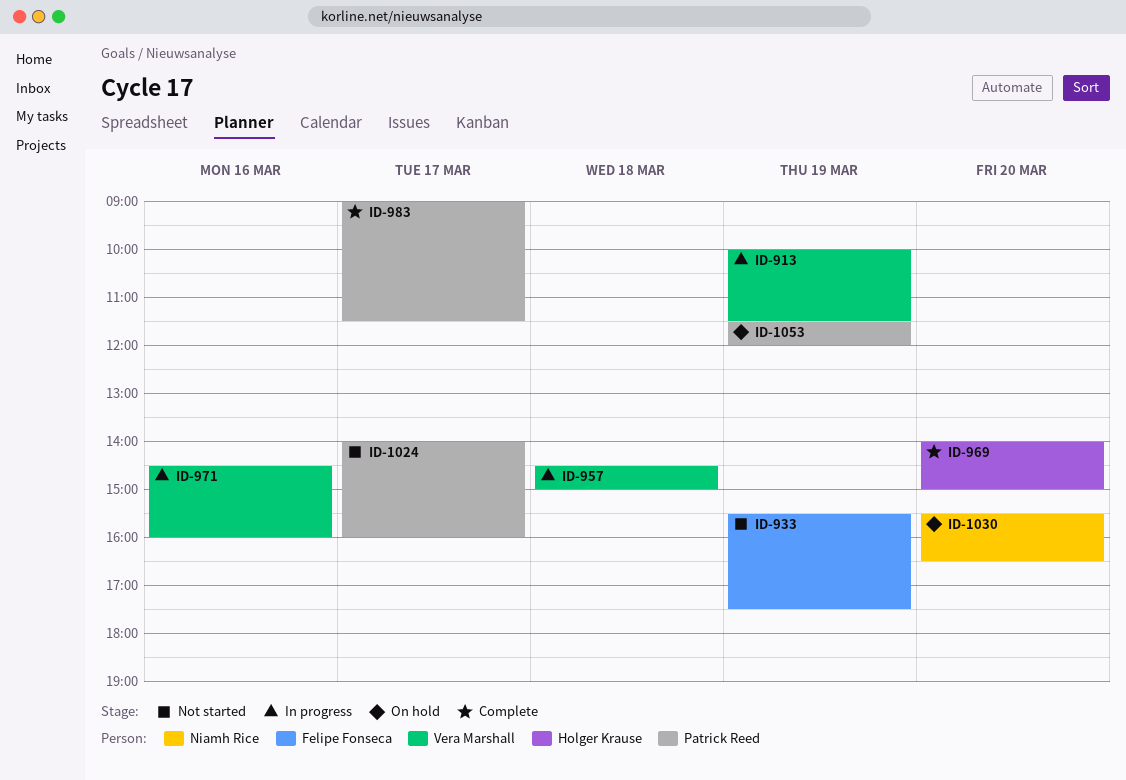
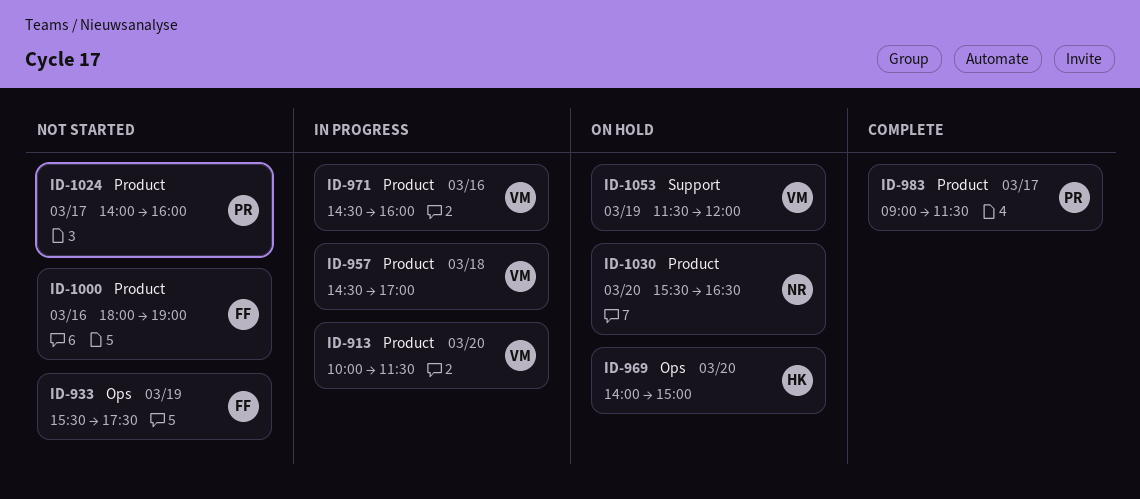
ID-913, day: Mar 19 -> Mar 20
ID-957, ends: 15:00 -> 17:00
ID-969, status: Complete -> On hold
ID-1000: none -> present
ID-1053, owner: Patrick Reed -> Vera Marshall

